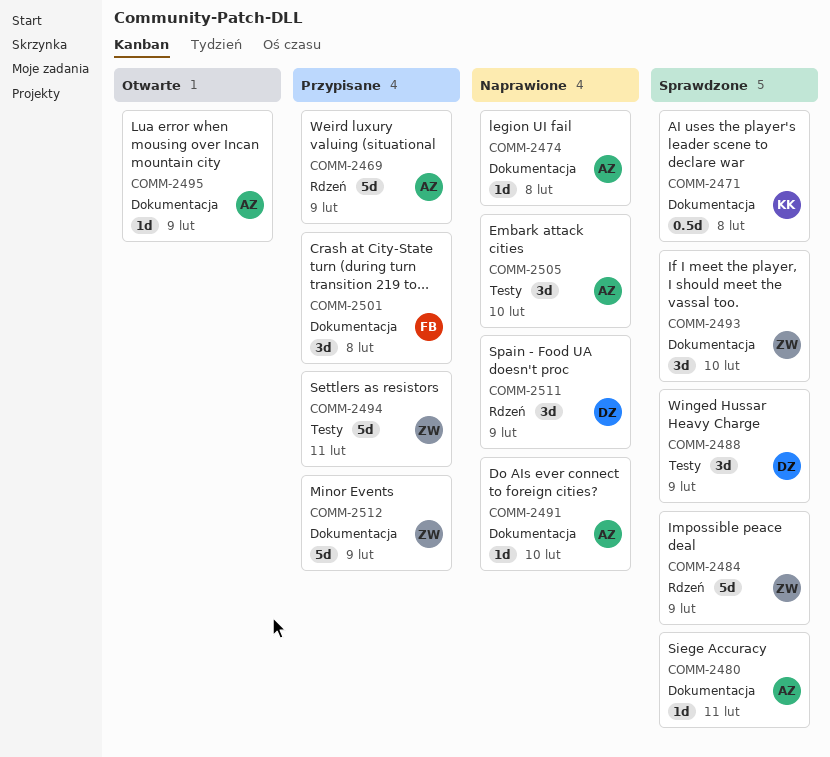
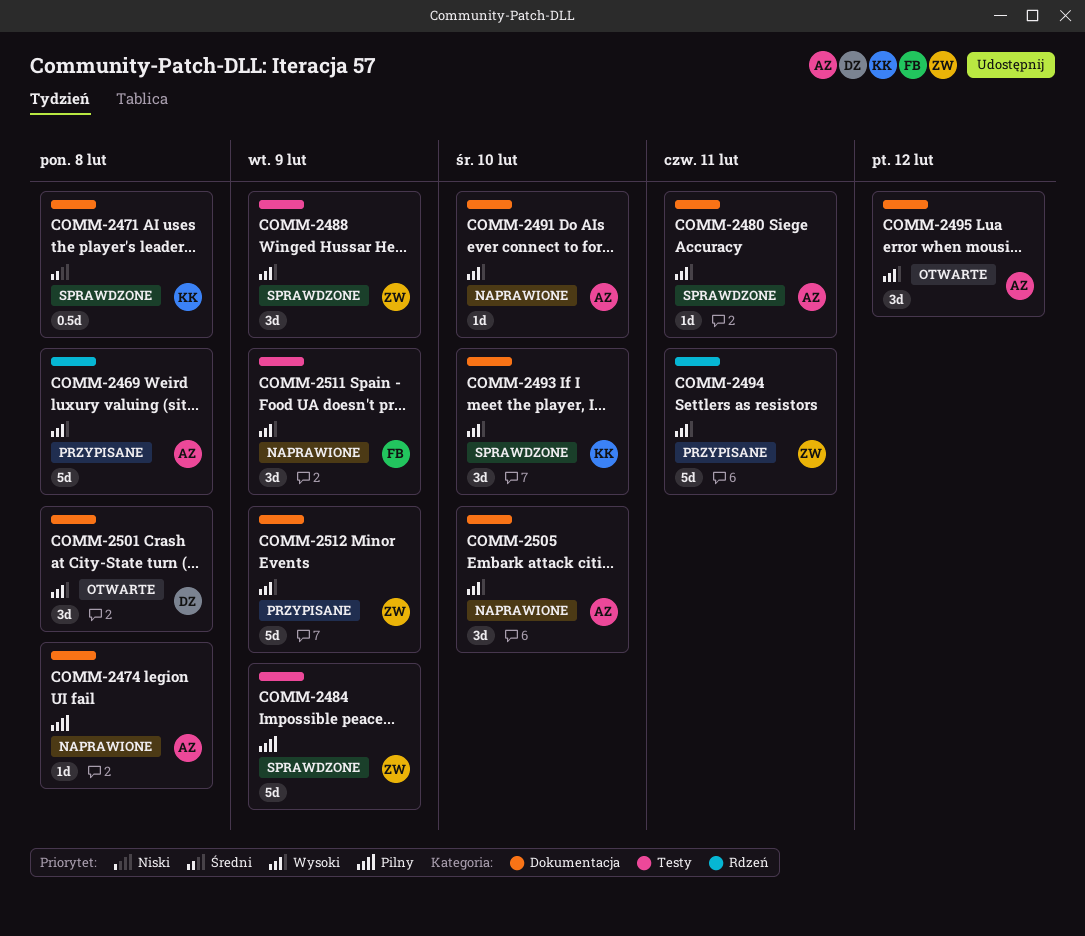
COMM-2469, due: Feb 9 -> Feb 8
COMM-2484, label: Rdzeń -> Testy
COMM-2488, owner: DZ -> ZW
COMM-2493, owner: ZW -> KK
COMM-2494, label: Testy -> Rdzeń
COMM-2495, estimate: 1d -> 3d
COMM-2495, due: Feb 9 -> Feb 12
COMM-2501, status: Przypisane -> Otwarte
COMM-2501, owner: FB -> DZ
COMM-2505, label: Testy -> Dokumentacja
COMM-2511, owner: DZ -> FB
COMM-2511, label: Rdzeń -> Testy

